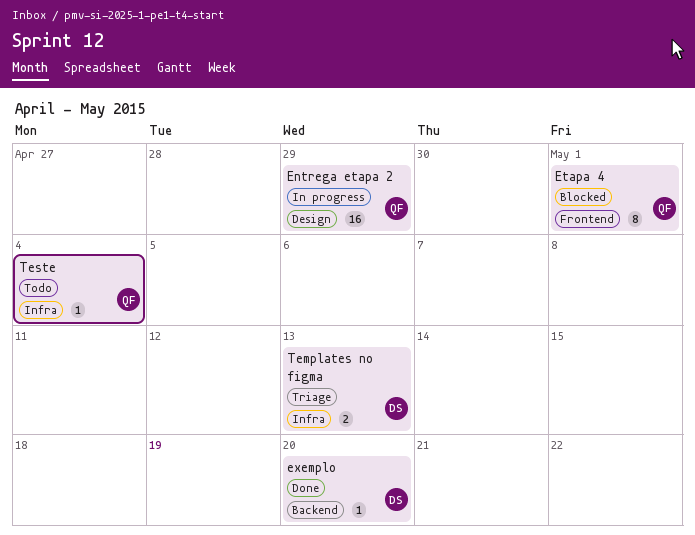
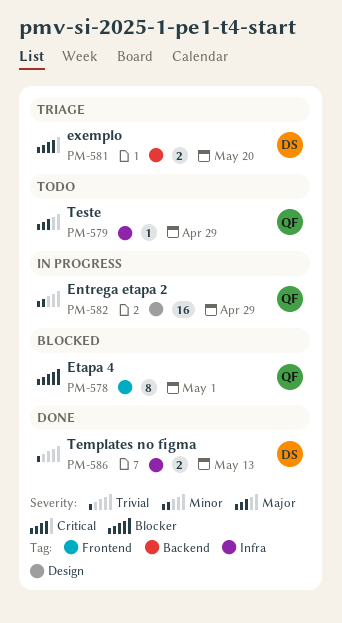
exemplo, status: Done -> Triage
exemplo, estimate: 1 -> 2
Templates no figma, status: Triage -> Done
Teste, due: May 4 -> Apr 29

